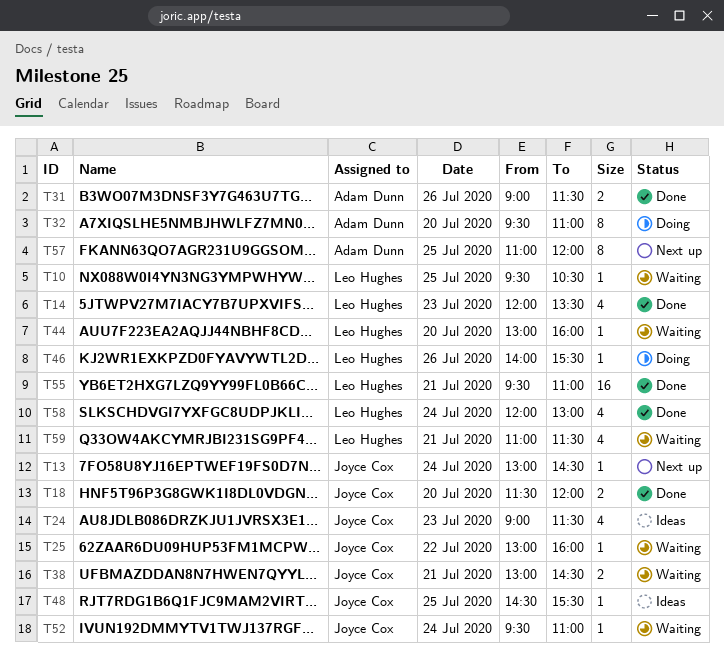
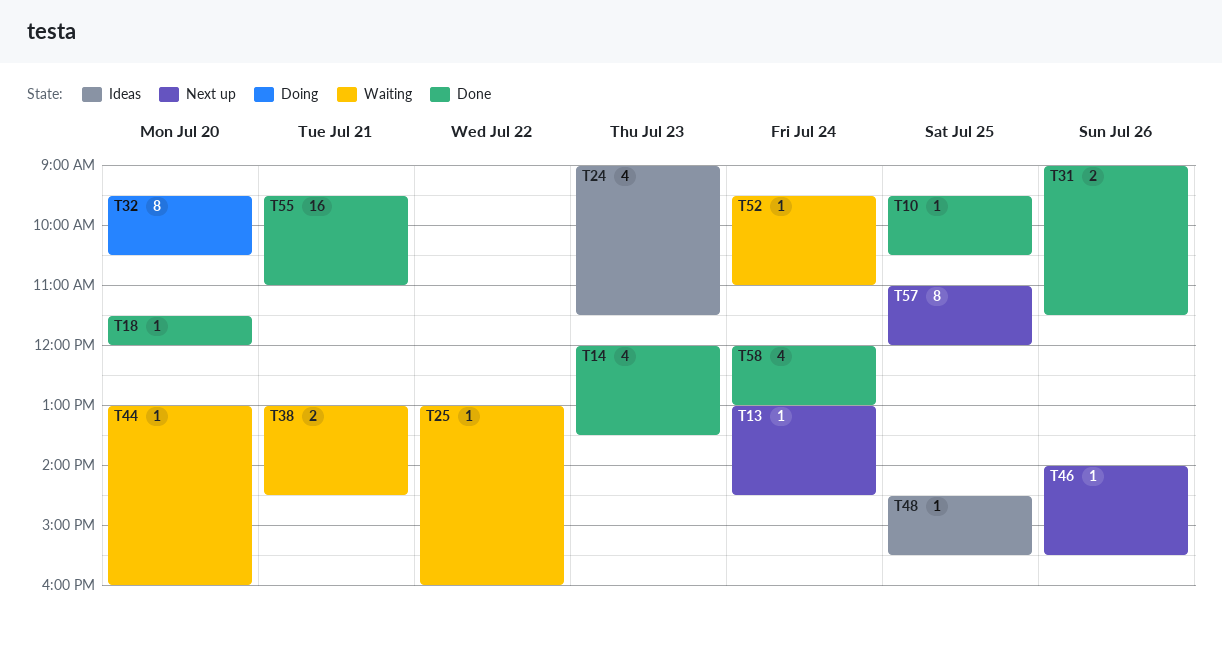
T10, status: Waiting -> Done
T18, estimate: 2 -> 1
T32, ends: 11:00 -> 10:30
T46, status: Doing -> Next up
T59: present -> none

